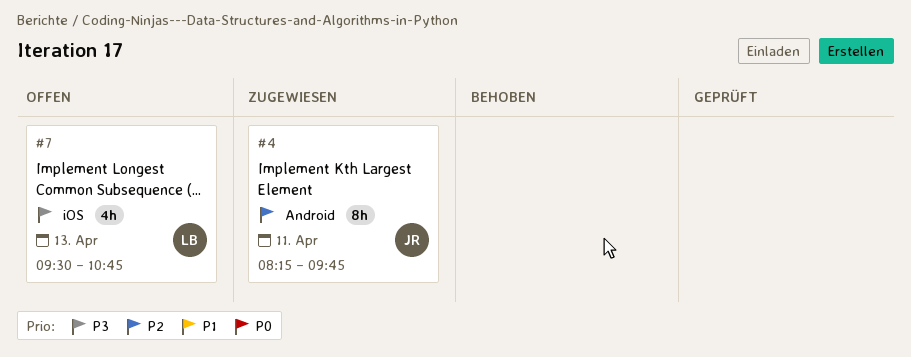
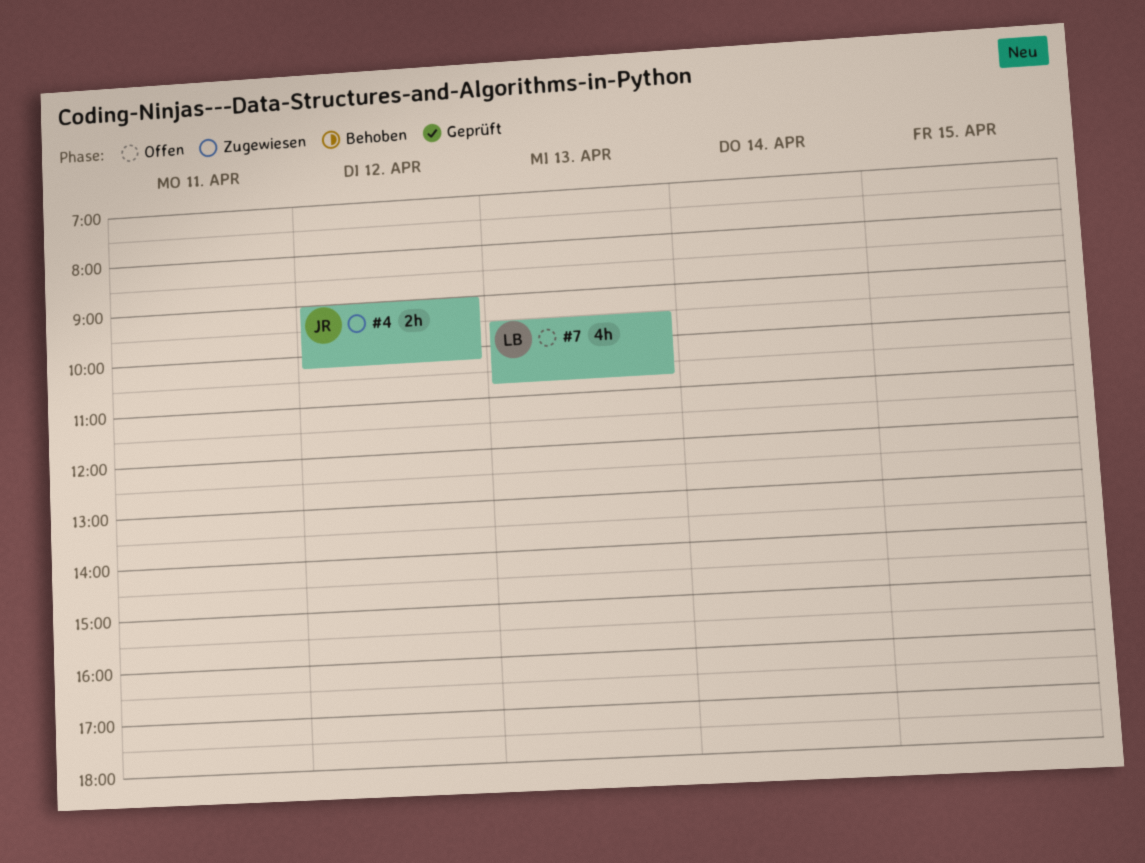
#4, estimate: 8h -> 2h
#4, day: Apr 11 -> Apr 12
#4, begins: 08:15 -> 09:00
#4, ends: 09:45 -> 10:15

